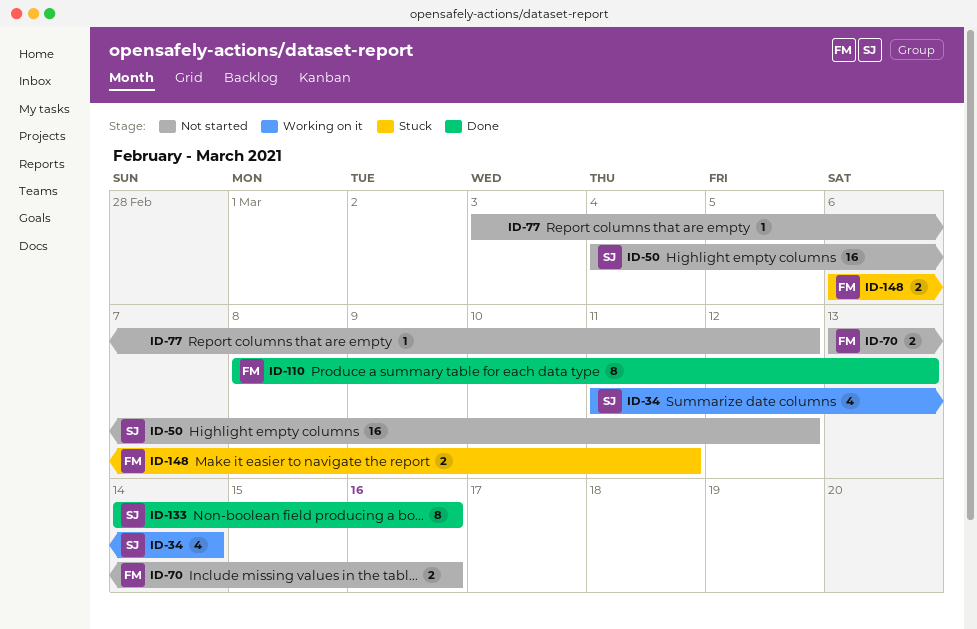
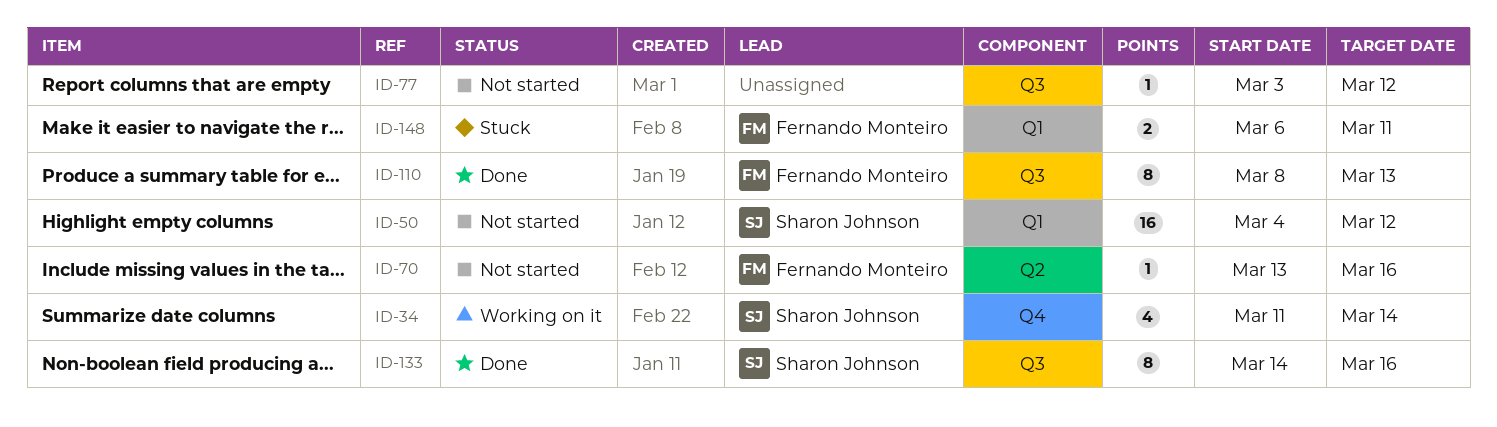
ID-70, estimate: 2 -> 1

